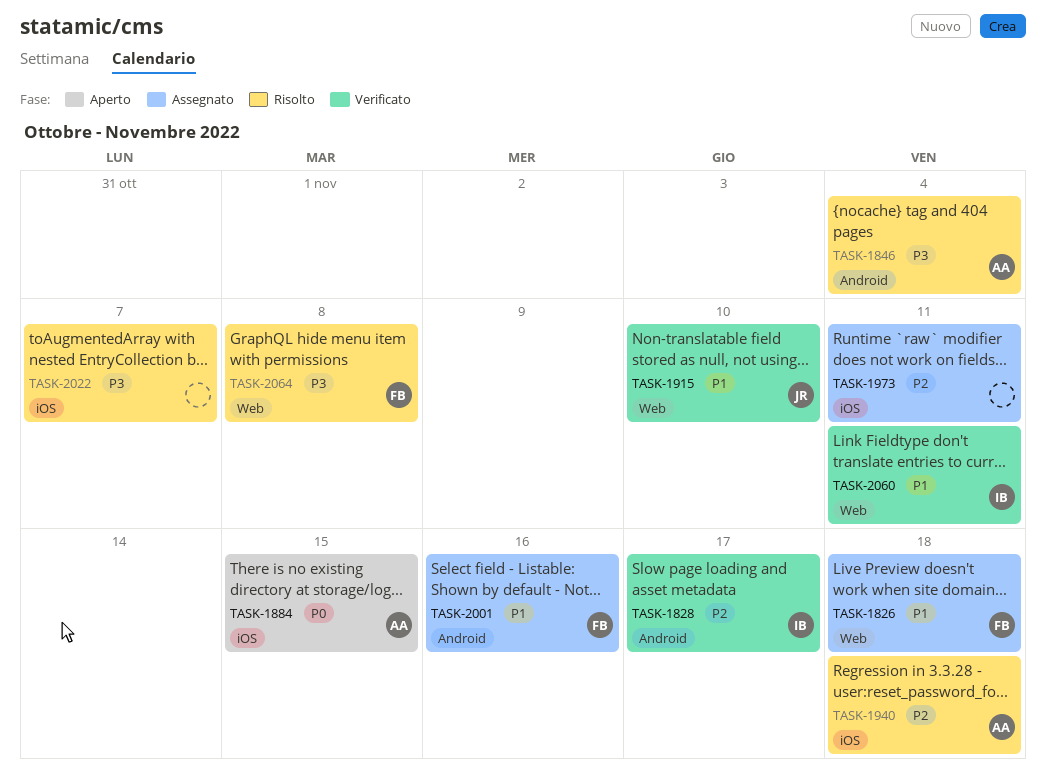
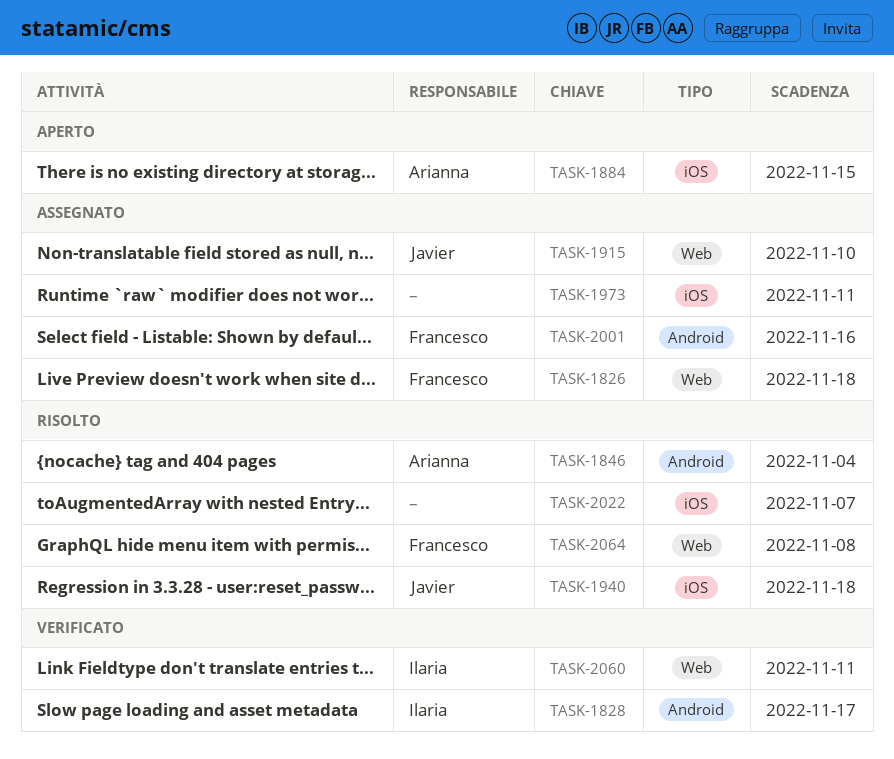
TASK-1915, status: Verificato -> Assegnato
TASK-1940, owner: Arianna -> Javier

